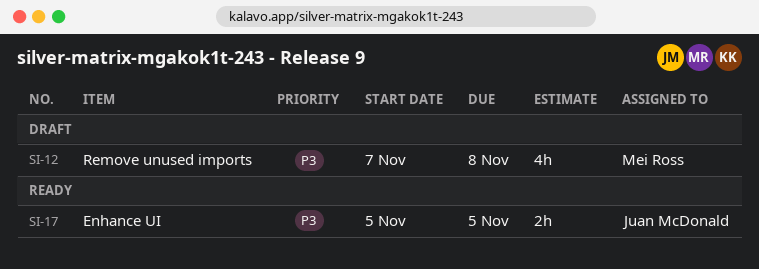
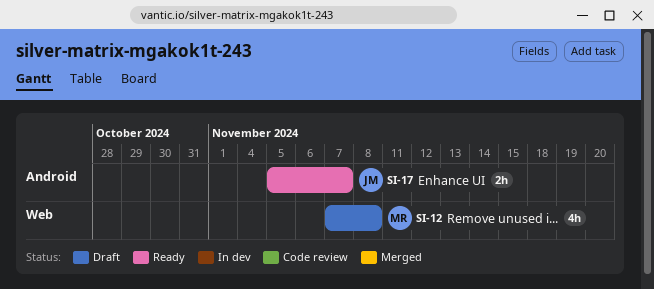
SI-17, due: Nov 5 -> Nov 7

